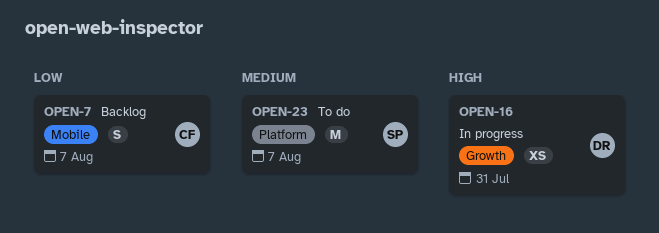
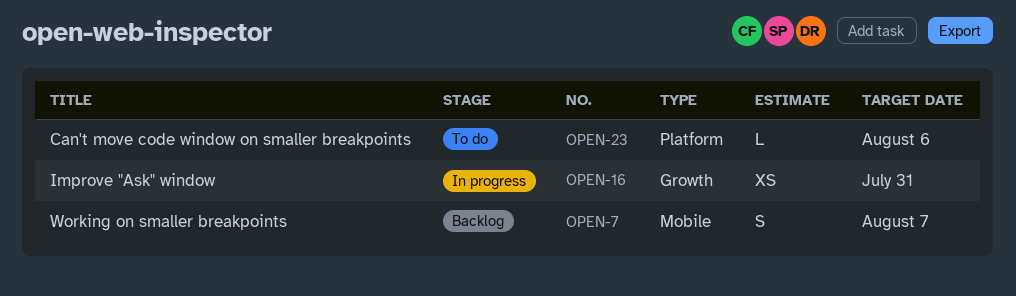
OPEN-23, estimate: M -> L
OPEN-23, due: Aug 7 -> Aug 6

